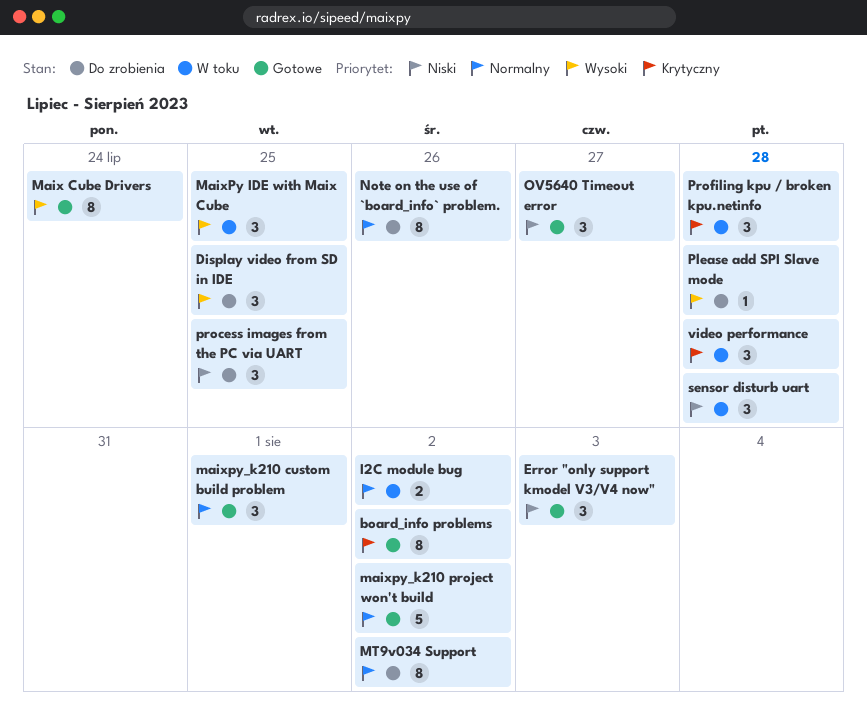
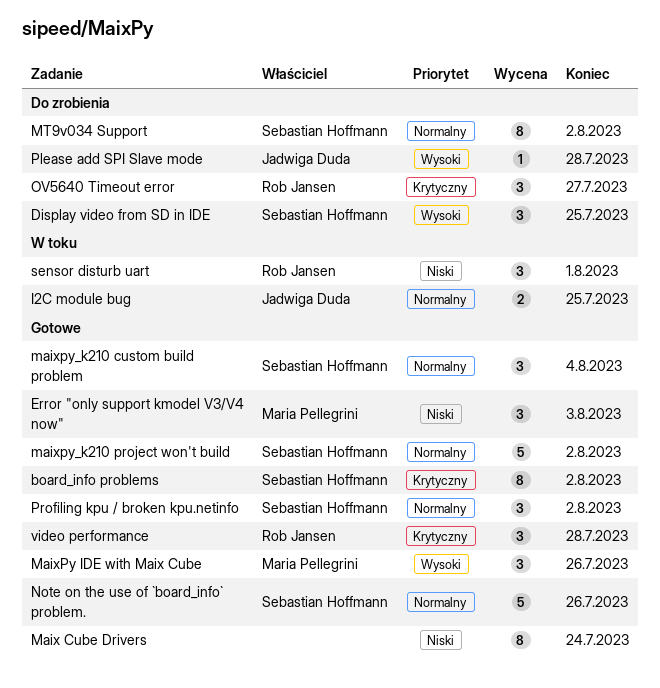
I2C module bug, due: Aug 2 -> Jul 25
Maix Cube Drivers, priority: Wysoki -> Niski
MaixPy IDE with Maix Cube, status: W toku -> Gotowe
MaixPy IDE with Maix Cube, due: Jul 25 -> Jul 26
maixpy_k210 custom build problem, due: Aug 1 -> Aug 4
Note on the use of `board_info` problem., status: Do zrobienia -> Gotowe
Note on the use of `board_info` problem., estimate: 8 -> 5
OV5640 Timeout error, status: Gotowe -> Do zrobienia
OV5640 Timeout error, priority: Niski -> Krytyczny
process images from the PC via UART: present -> none
Profiling kpu / broken kpu.netinfo, status: W toku -> Gotowe
Profiling kpu / broken kpu.netinfo, priority: Krytyczny -> Normalny
Profiling kpu / broken kpu.netinfo, due: Jul 28 -> Aug 2
sensor disturb uart, due: Jul 28 -> Aug 1
video performance, status: W toku -> Gotowe

